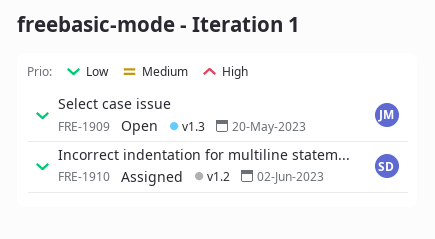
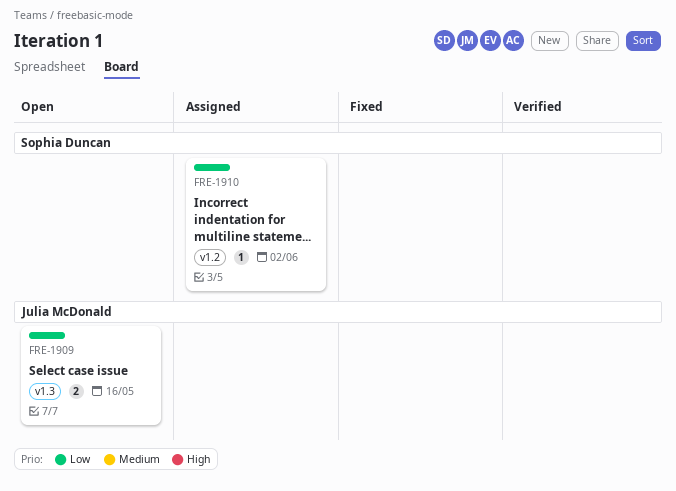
FRE-1909, due: May 20 -> May 16

